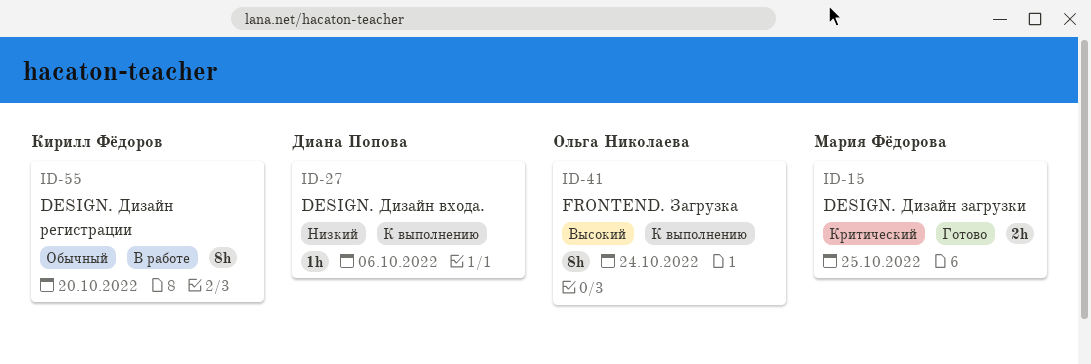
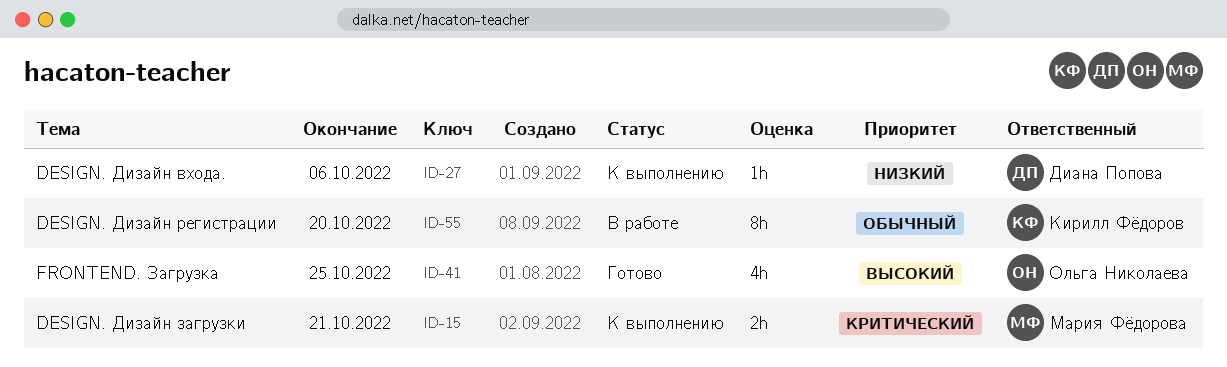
ID-15, status: Готово -> К выполнению
ID-15, due: Oct 25 -> Oct 21
ID-41, status: К выполнению -> Готово
ID-41, estimate: 8h -> 4h
ID-41, due: Oct 24 -> Oct 25

